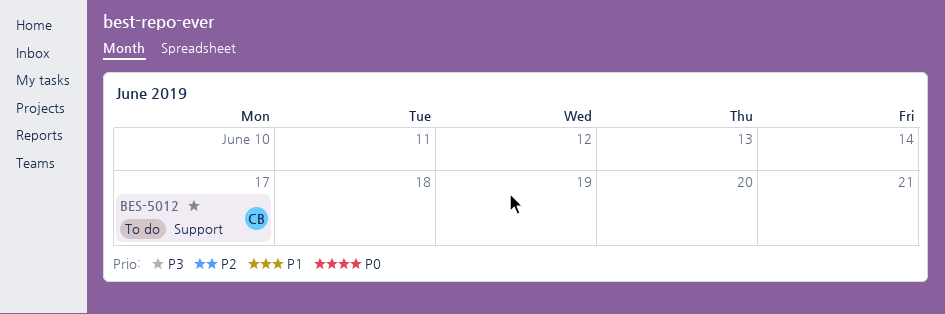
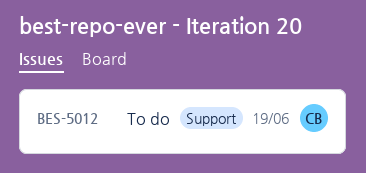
BES-5012, due: Jun 17 -> Jun 19

